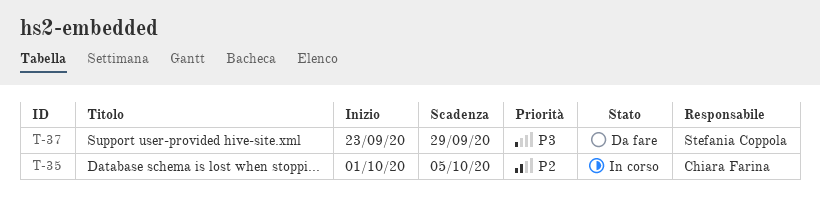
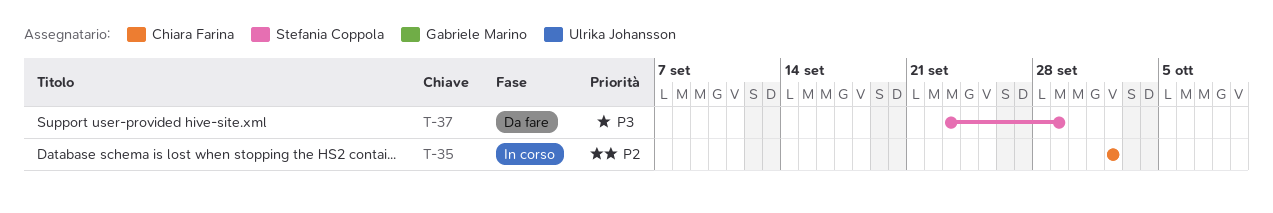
T-35, start: Oct 1 -> Oct 2
T-35, due: Oct 5 -> Oct 2

